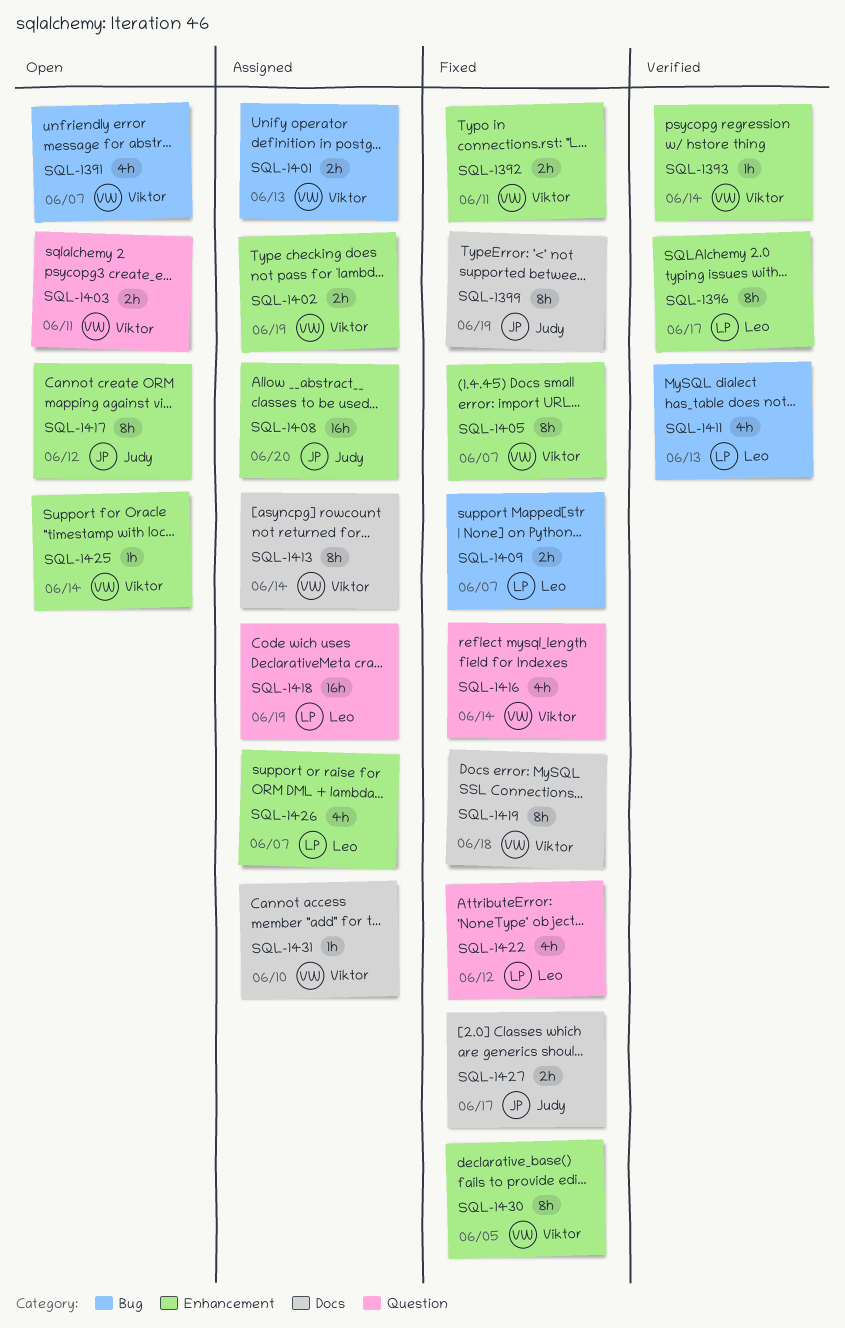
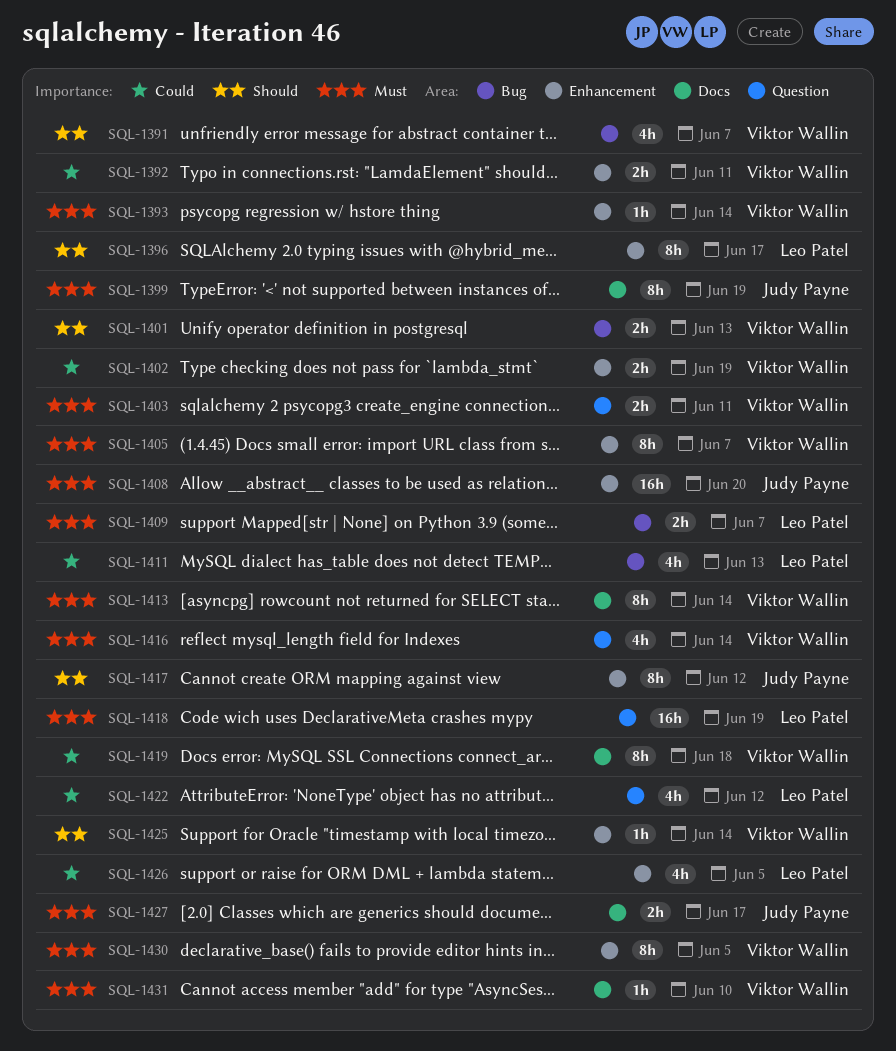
SQL-1426, due: Jun 7 -> Jun 5

